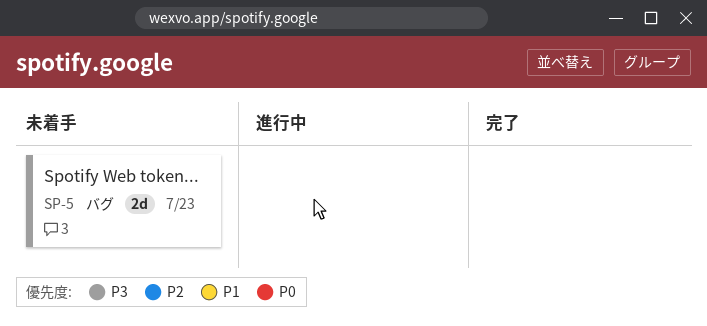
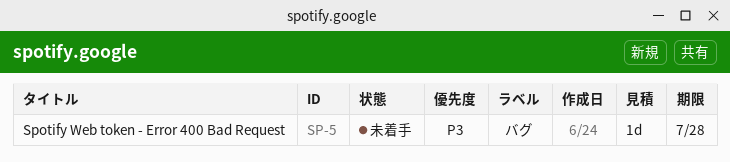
SP-5, estimate: 2d -> 1d
SP-5, due: Jul 23 -> Jul 28

